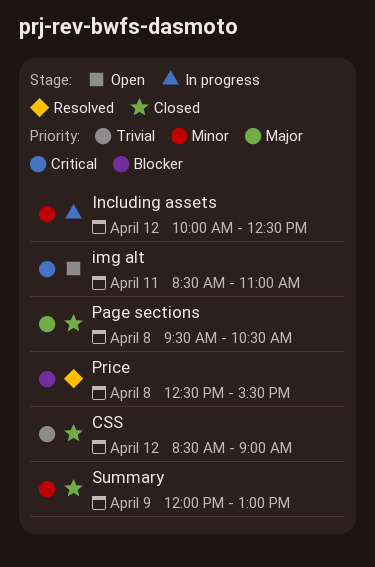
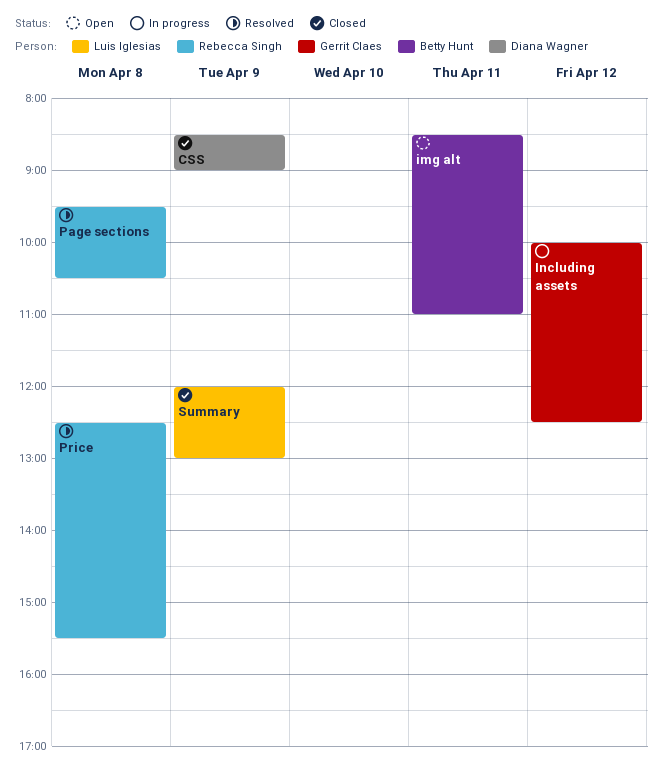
CSS, day: Apr 12 -> Apr 9
Page sections, status: Closed -> Resolved

